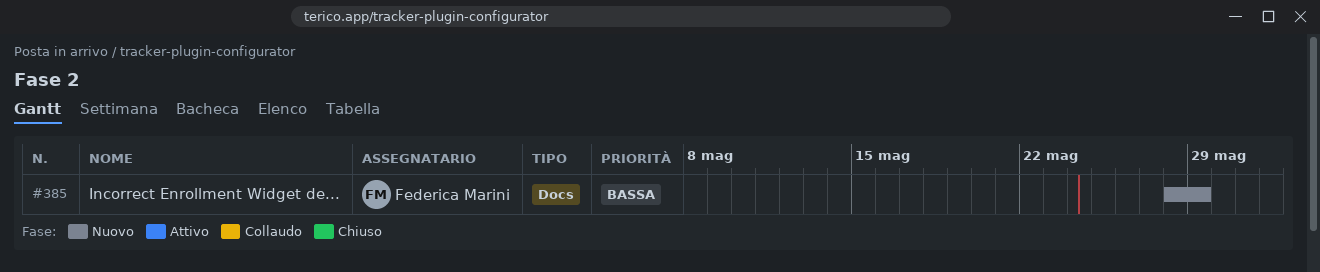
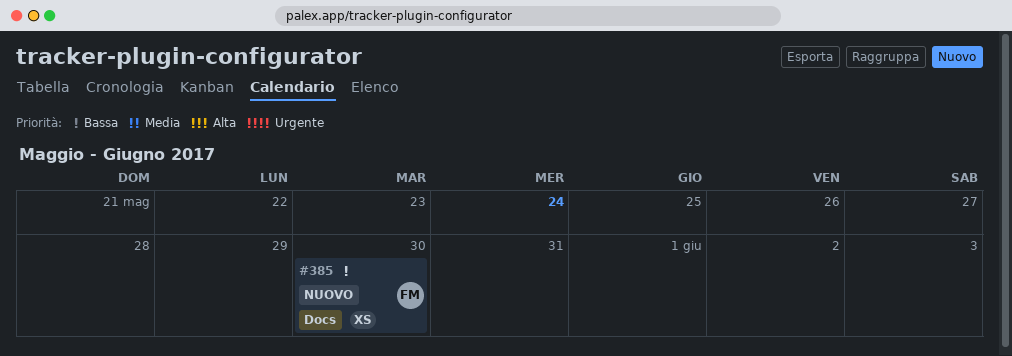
#385, due: May 29 -> May 30

